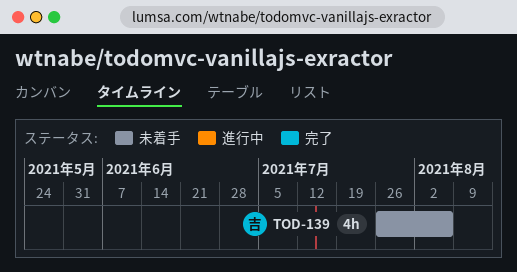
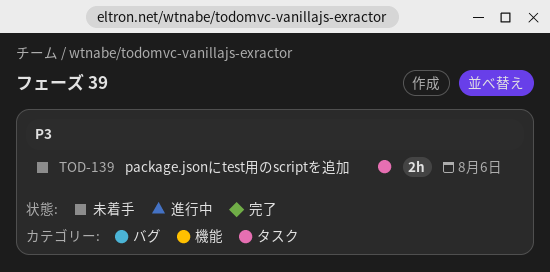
TOD-139, estimate: 4h -> 2h

